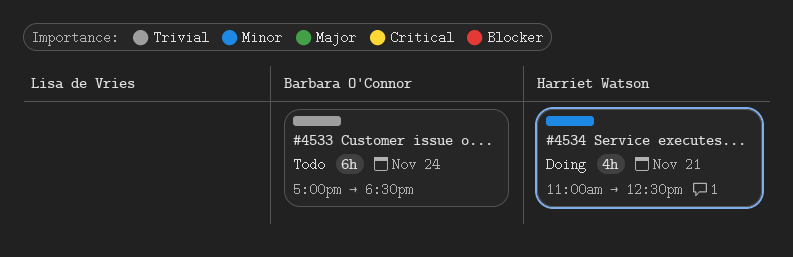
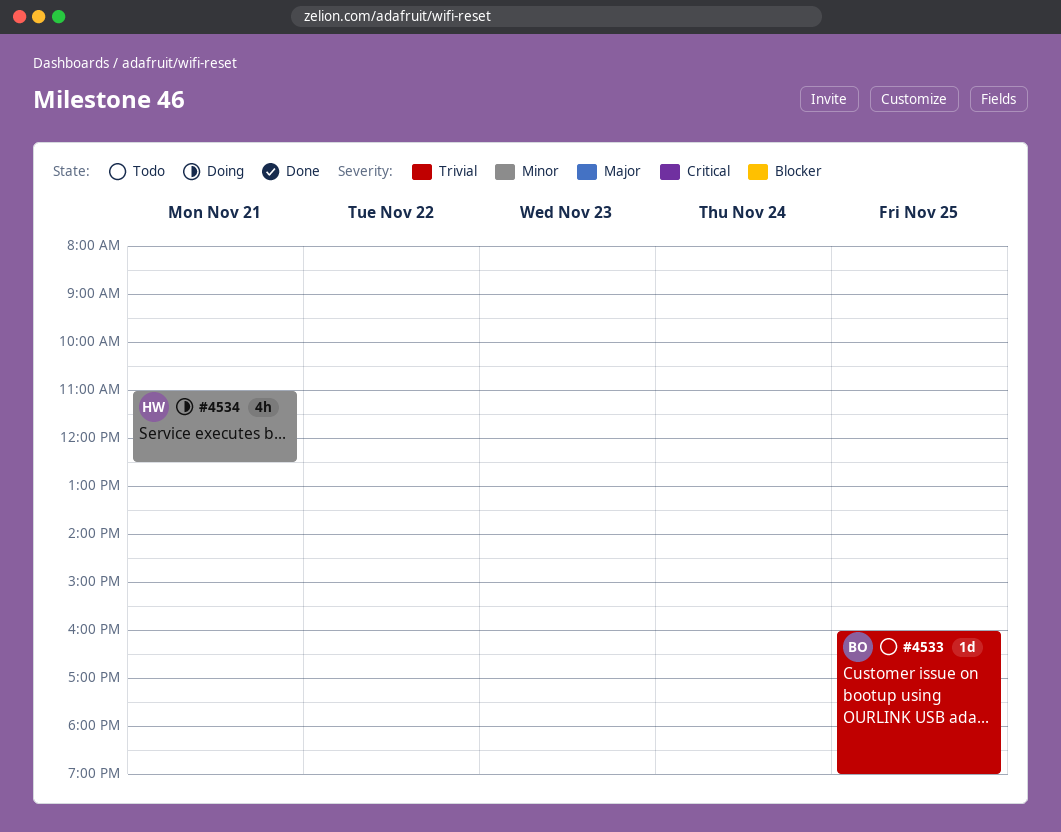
#4533, estimate: 6h -> 1d
#4533, day: Nov 24 -> Nov 25
#4533, begins: 17:00 -> 16:00
#4533, ends: 18:30 -> 19:00

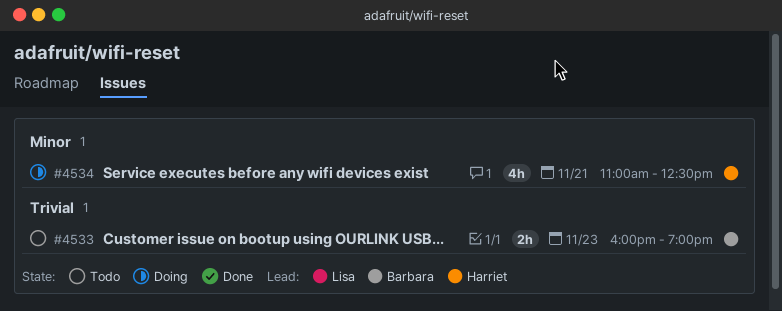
#4533, estimate: 1d -> 2h
#4533, day: Nov 25 -> Nov 23

